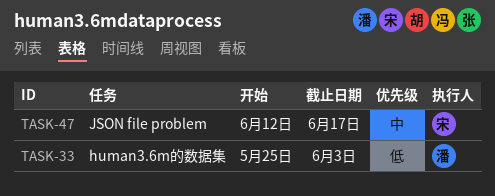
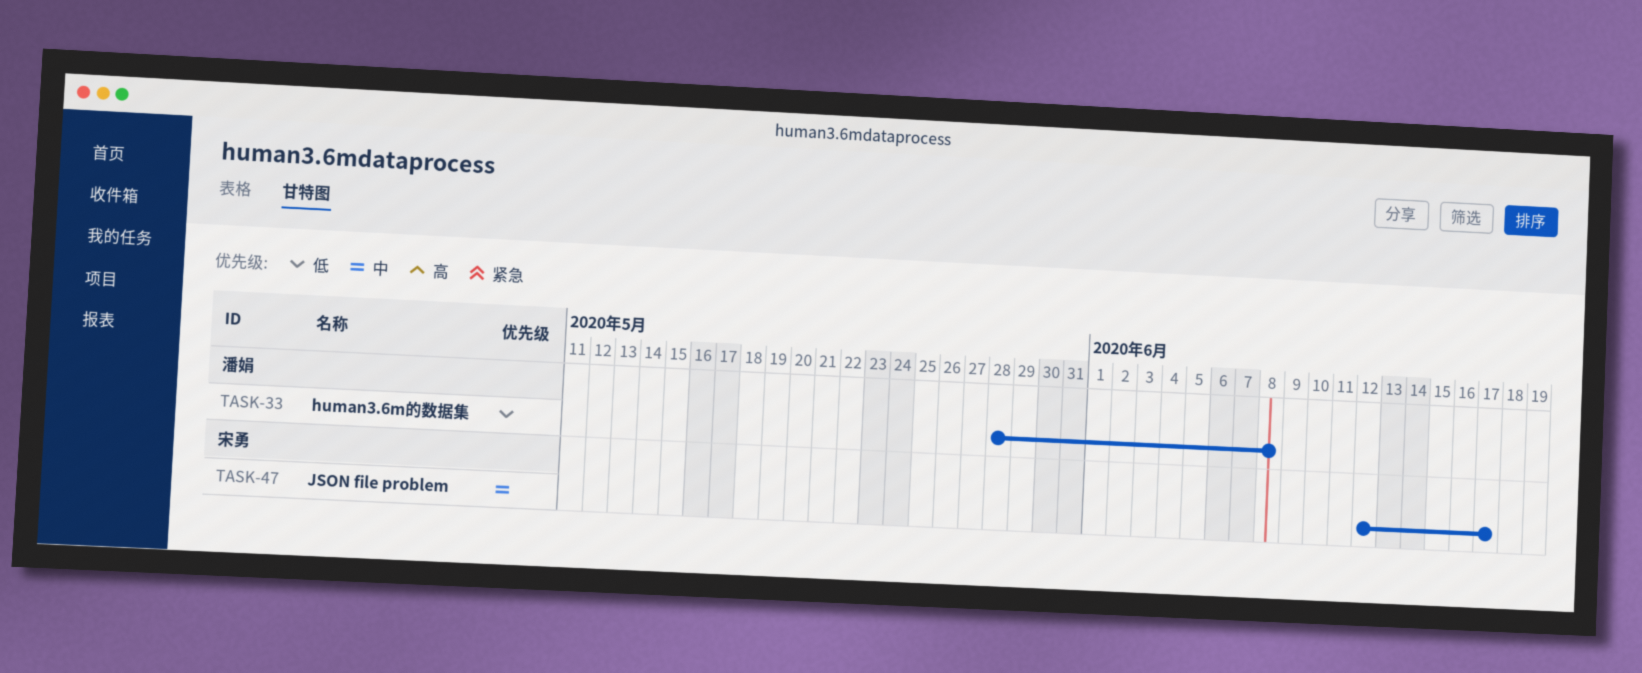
TASK-33, start: May 25 -> May 28
TASK-33, due: Jun 3 -> Jun 8

